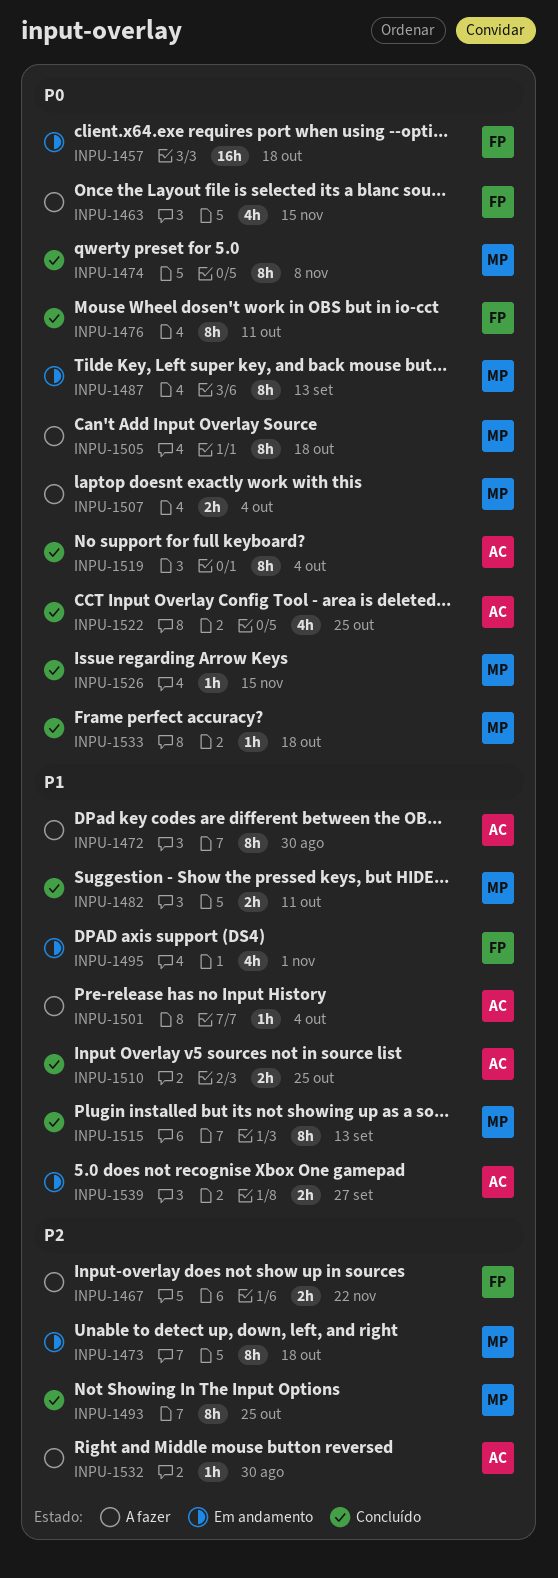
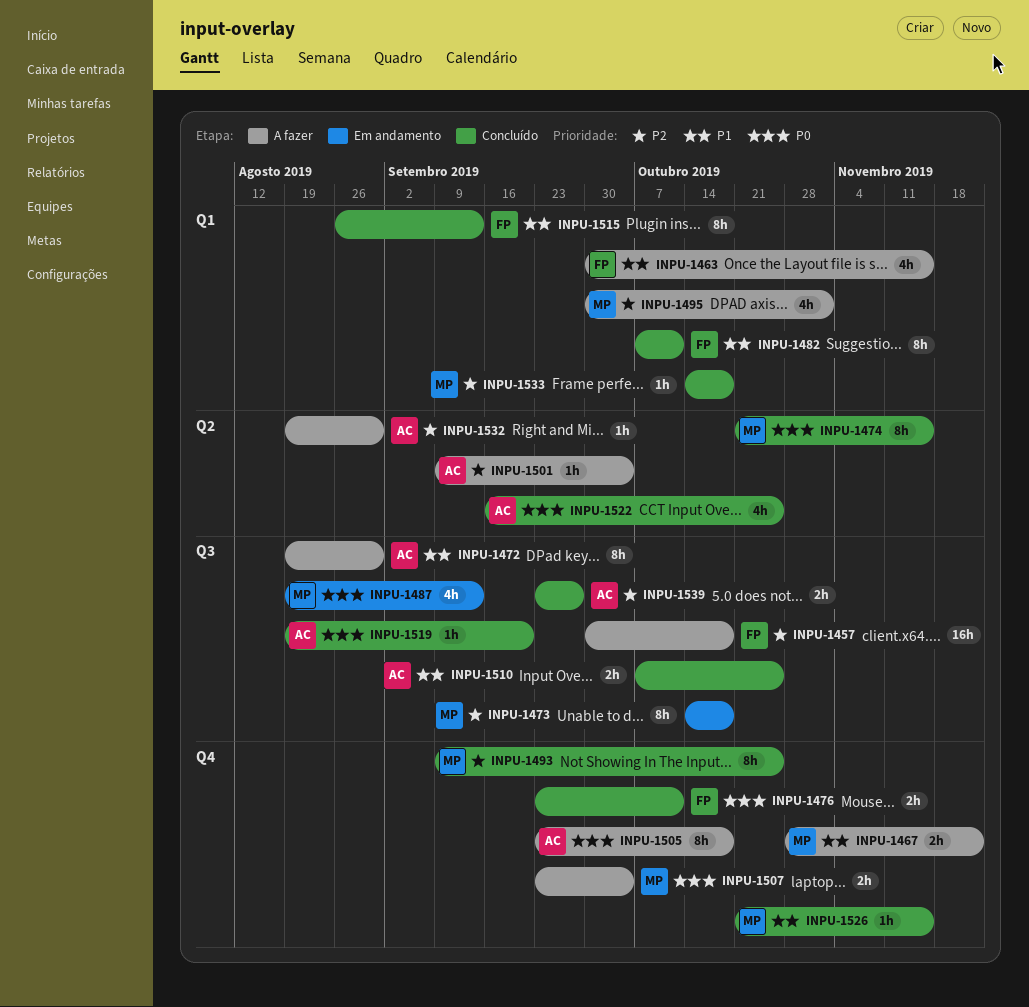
INPU-1457, status: Em andamento -> A fazer
INPU-1457, priority: P0 -> P2
INPU-1463, priority: P0 -> P1
INPU-1467, owner: FP -> MP
INPU-1467, priority: P2 -> P1
INPU-1474, due: Nov 8 -> Nov 15
INPU-1476, estimate: 8h -> 2h
INPU-1482, owner: MP -> FP
INPU-1482, estimate: 2h -> 8h
INPU-1487, estimate: 8h -> 4h
INPU-1495, status: Em andamento -> A fazer
INPU-1495, owner: FP -> MP
INPU-1495, priority: P1 -> P2
INPU-1501, priority: P1 -> P2
INPU-1505, owner: MP -> AC
INPU-1515, owner: MP -> FP
INPU-1519, estimate: 8h -> 1h
INPU-1519, due: Oct 4 -> Sep 20
INPU-1526, priority: P0 -> P1
INPU-1533, priority: P0 -> P2
INPU-1539, status: Em andamento -> Concluído
INPU-1539, priority: P1 -> P2

